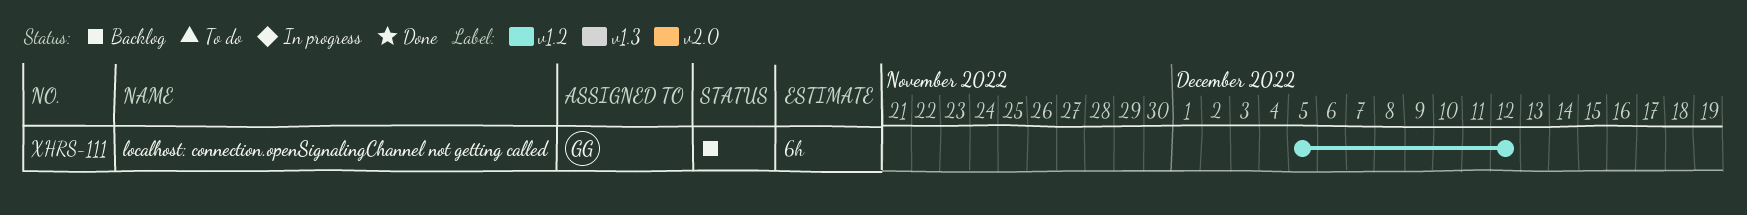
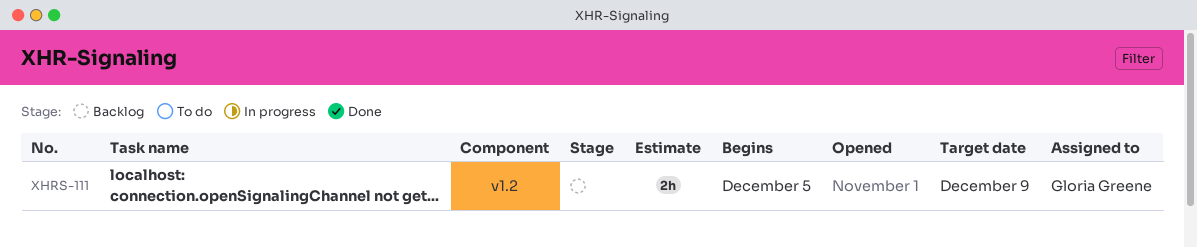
XHRS-111, estimate: 6h -> 2h
XHRS-111, due: Dec 12 -> Dec 9

